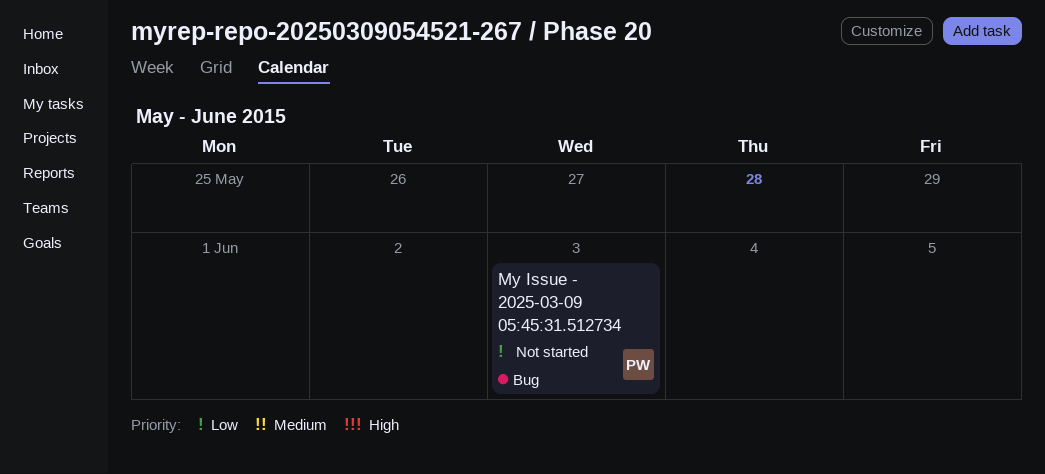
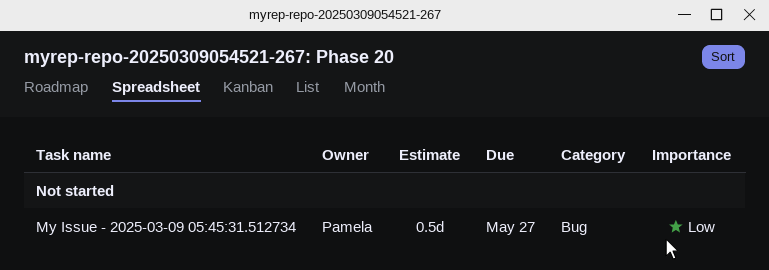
My Issue - 2025-03-09 05:45:31.512734, due: Jun 3 -> May 27

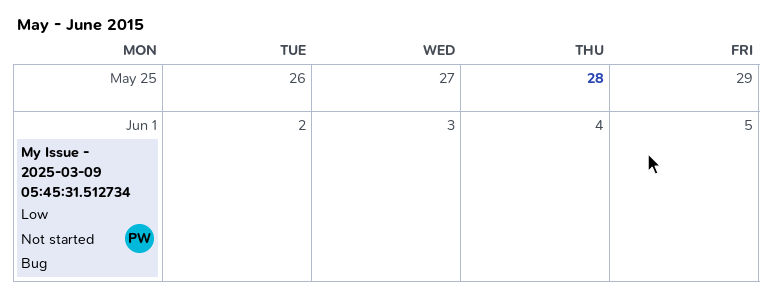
My Issue - 2025-03-09 05:45:31.512734, due: May 27 -> Jun 1

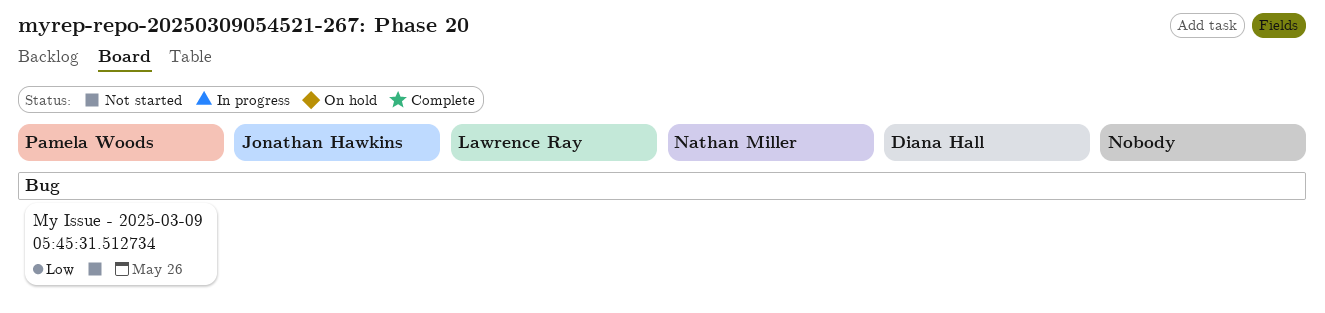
My Issue - 2025-03-09 05:45:31.512734, due: Jun 1 -> May 26

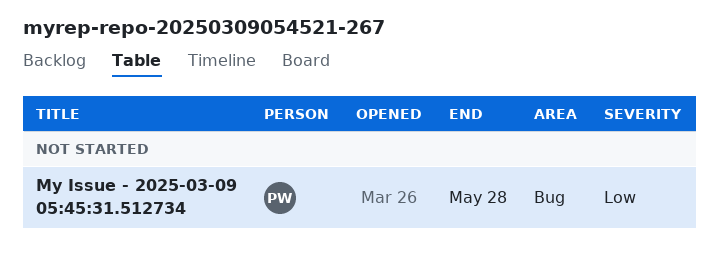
My Issue - 2025-03-09 05:45:31.512734, due: May 26 -> May 28

